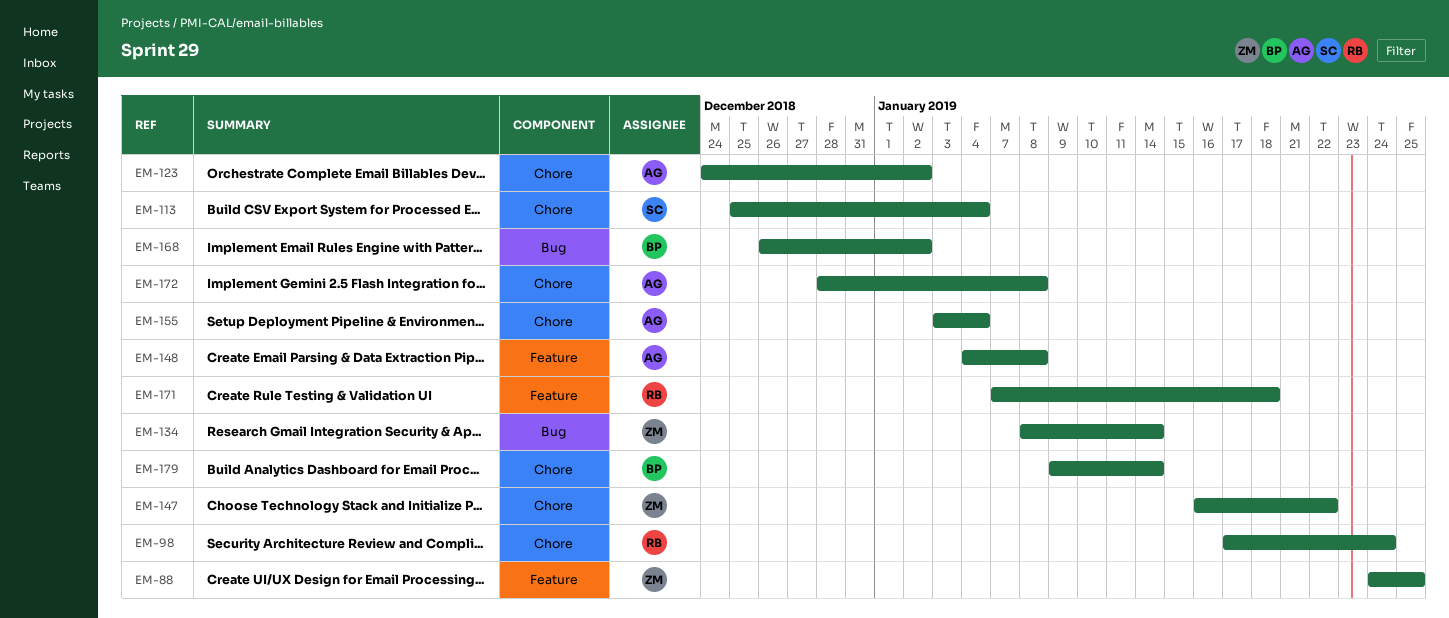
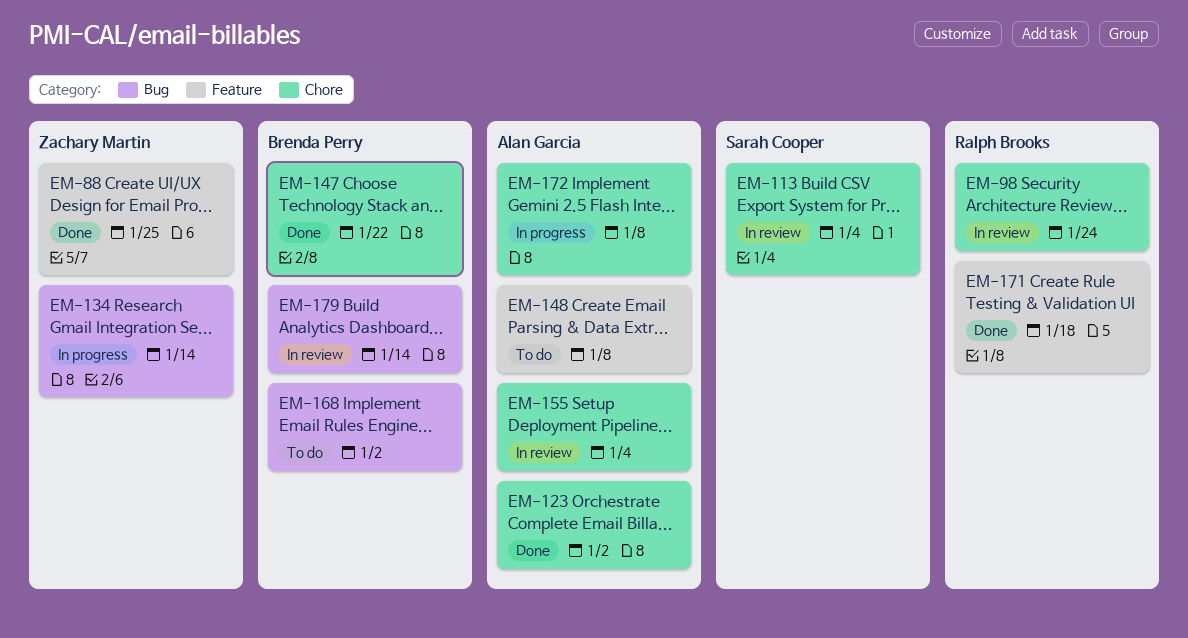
EM-147, owner: Zachary Martin -> Brenda Perry
EM-179, label: Chore -> Bug

